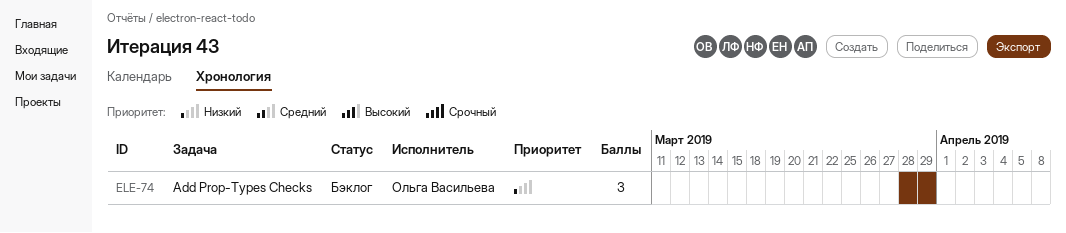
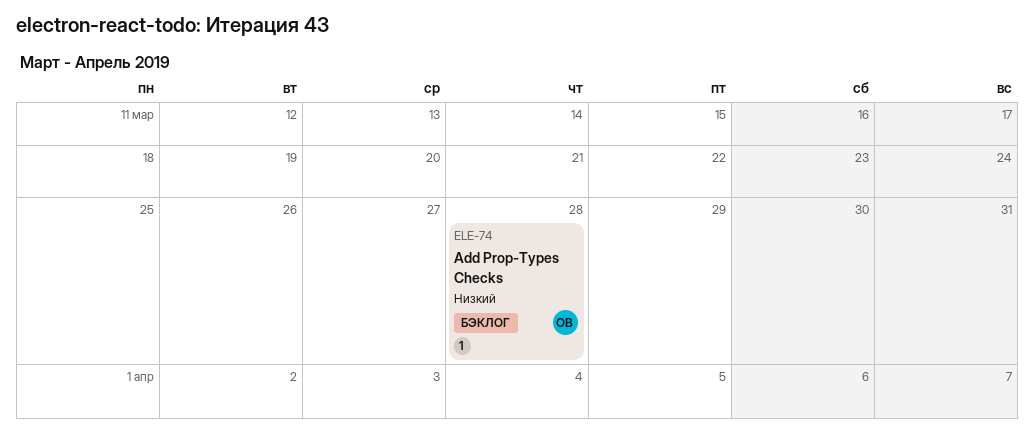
ELE-74, estimate: 3 -> 1
ELE-74, due: Mar 29 -> Mar 28

